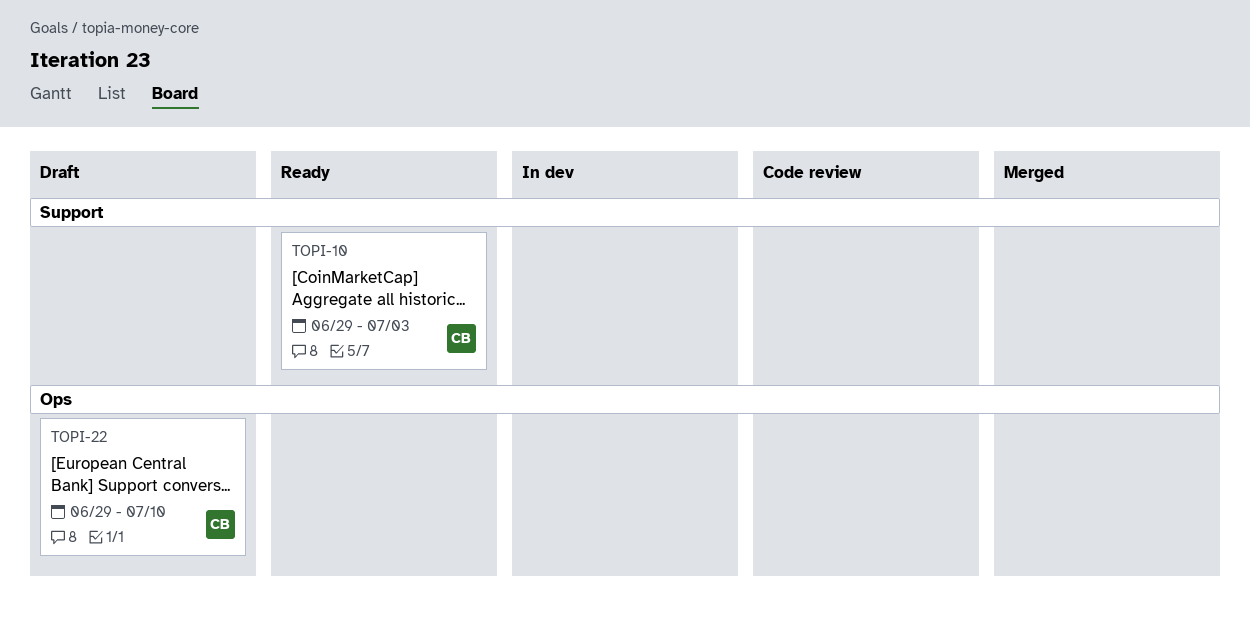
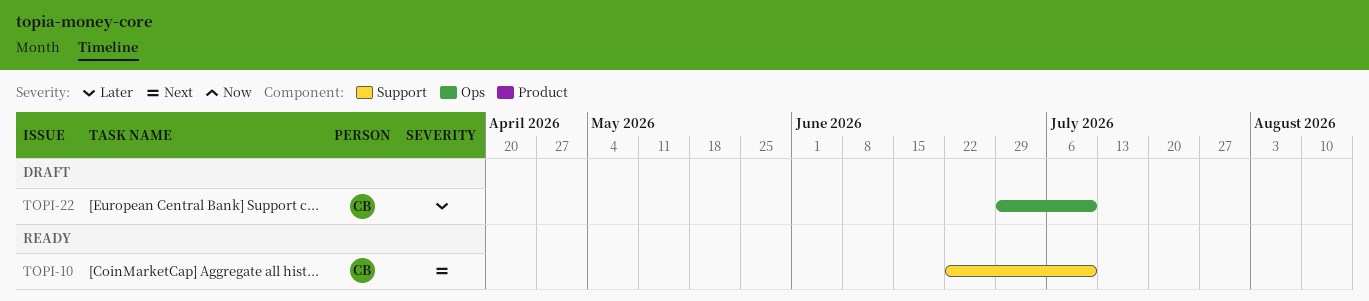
TOPI-10, start: Jun 29 -> Jun 22
TOPI-10, due: Jul 3 -> Jul 10

